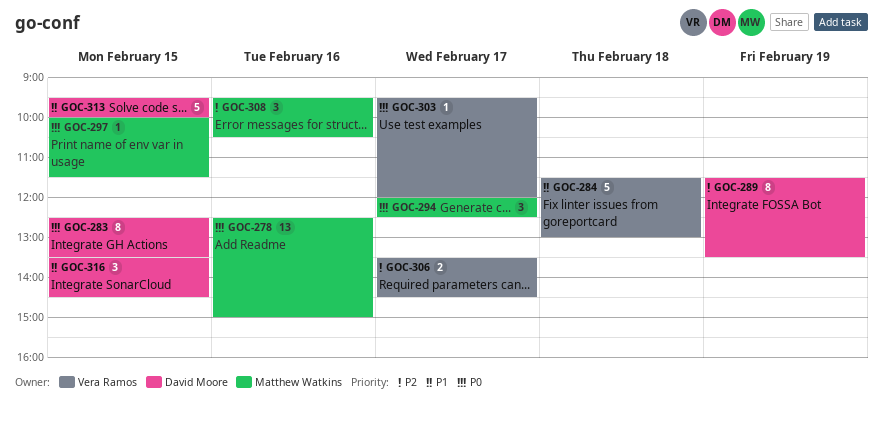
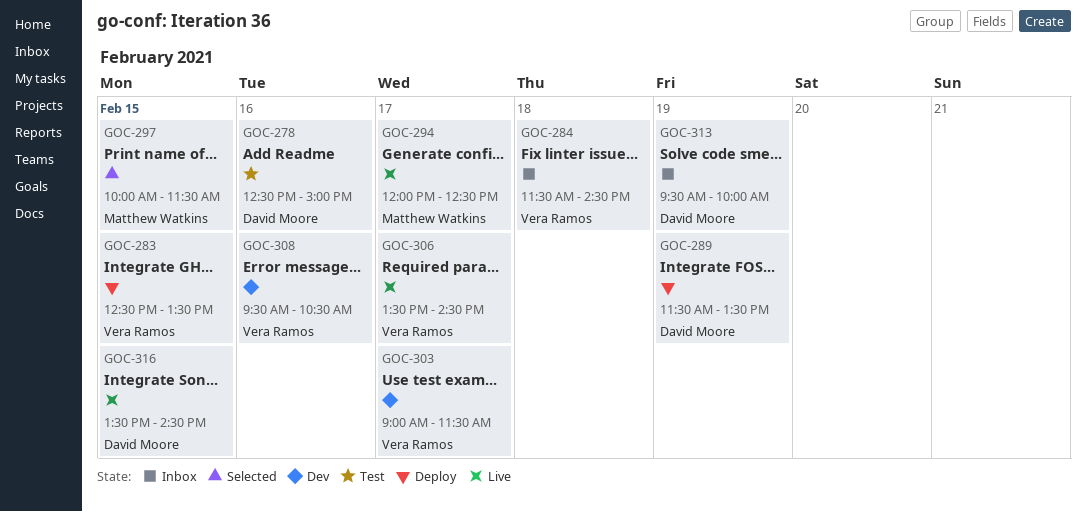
GOC-278, owner: Matthew Watkins -> David Moore
GOC-283, owner: David Moore -> Vera Ramos
GOC-284, ends: 13:00 -> 14:30
GOC-303, begins: 09:30 -> 09:00
GOC-303, ends: 12:00 -> 11:30
GOC-308, owner: Matthew Watkins -> Vera Ramos
GOC-313, day: Feb 15 -> Feb 19

